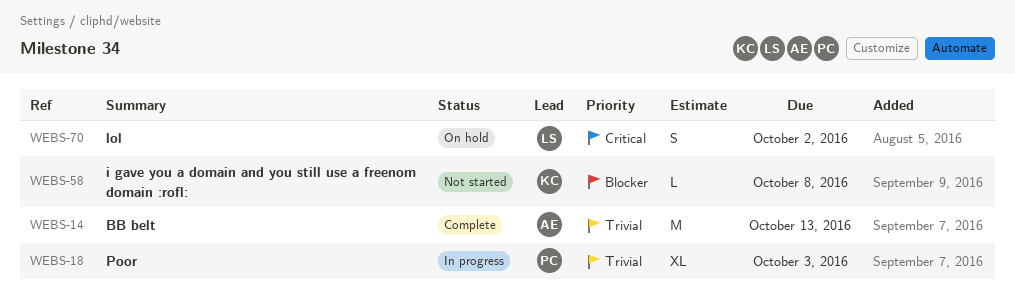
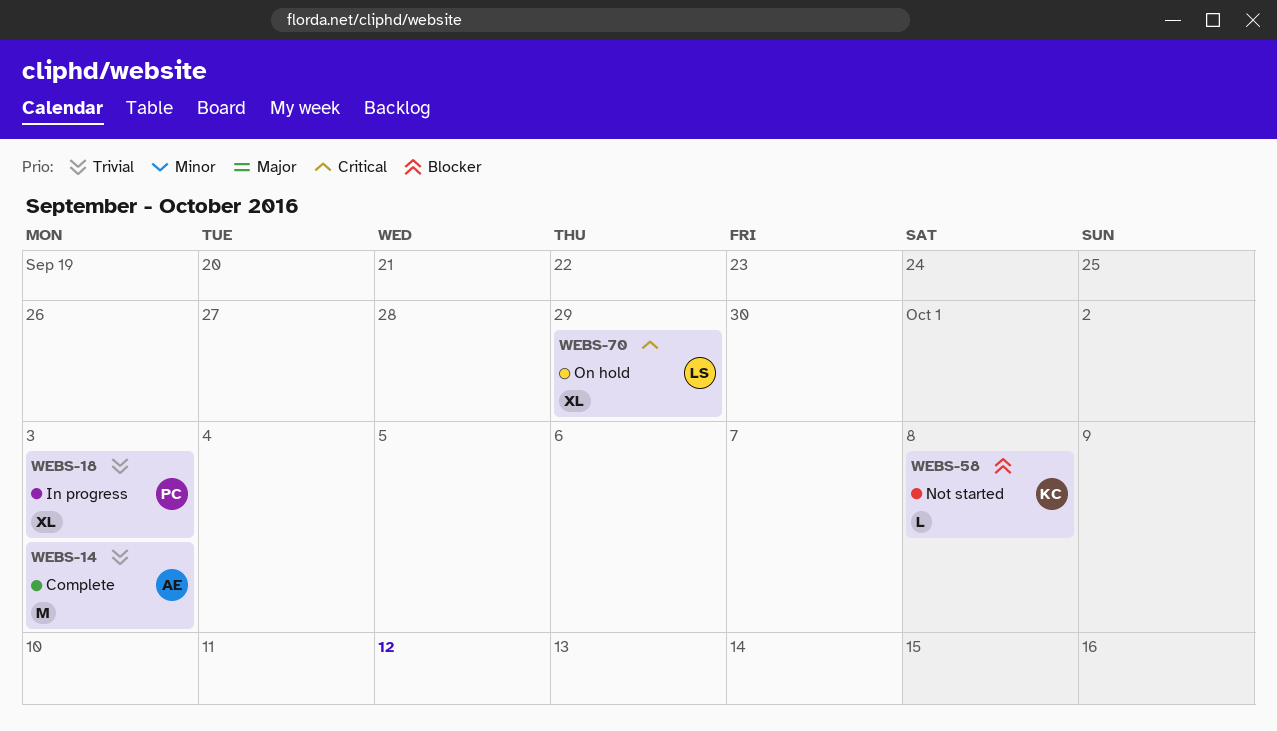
WEBS-14, due: Oct 13 -> Oct 3
WEBS-70, estimate: S -> XL
WEBS-70, due: Oct 2 -> Sep 29

